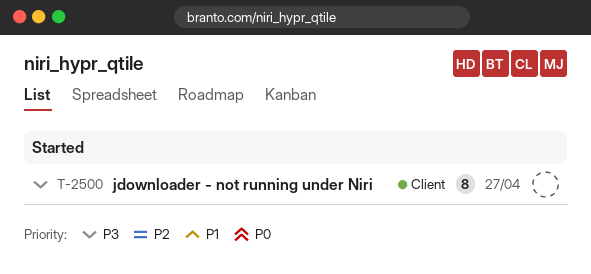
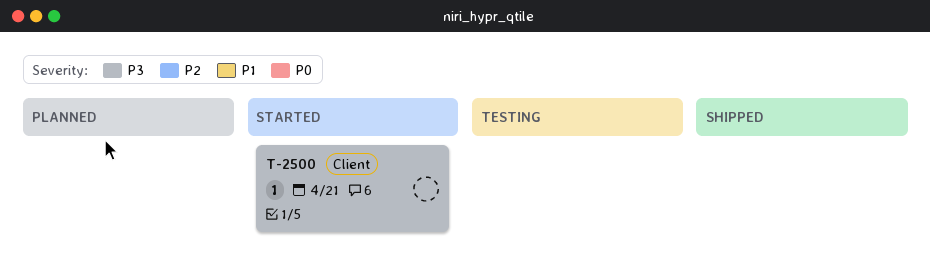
T-2500, estimate: 8 -> 1
T-2500, due: Apr 27 -> Apr 21

